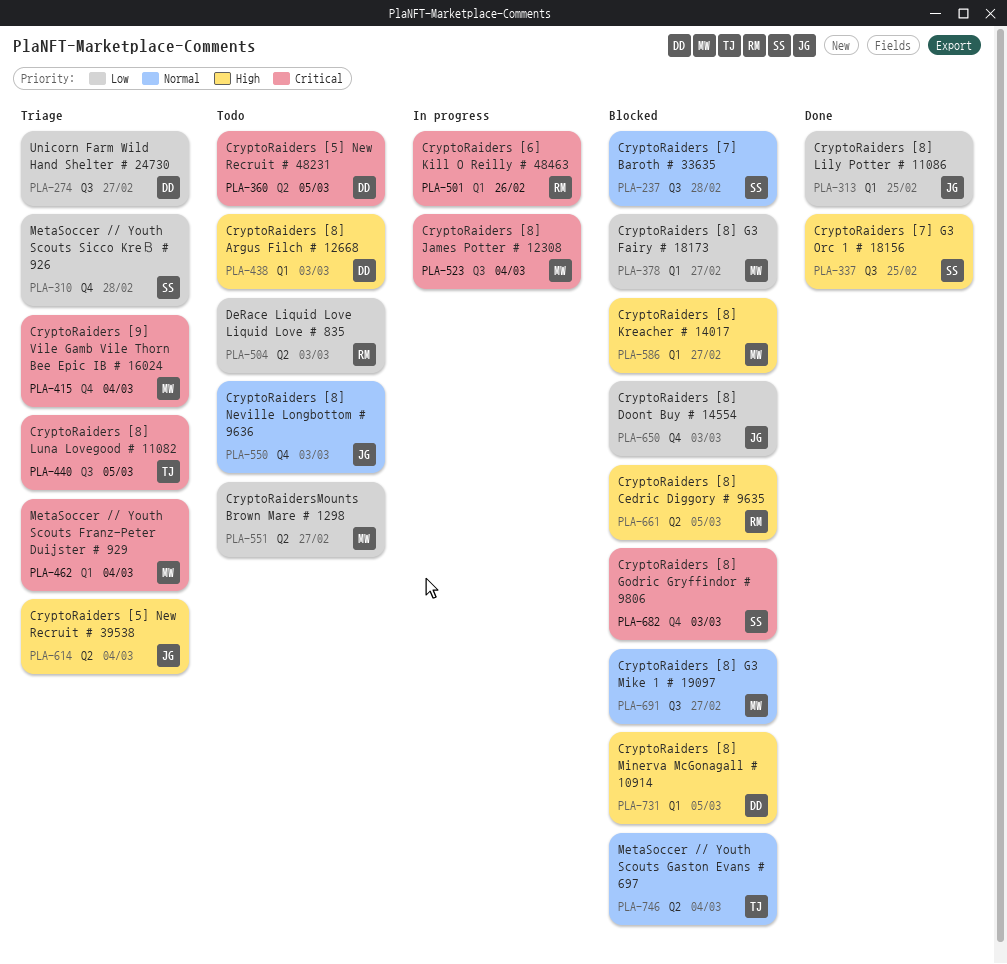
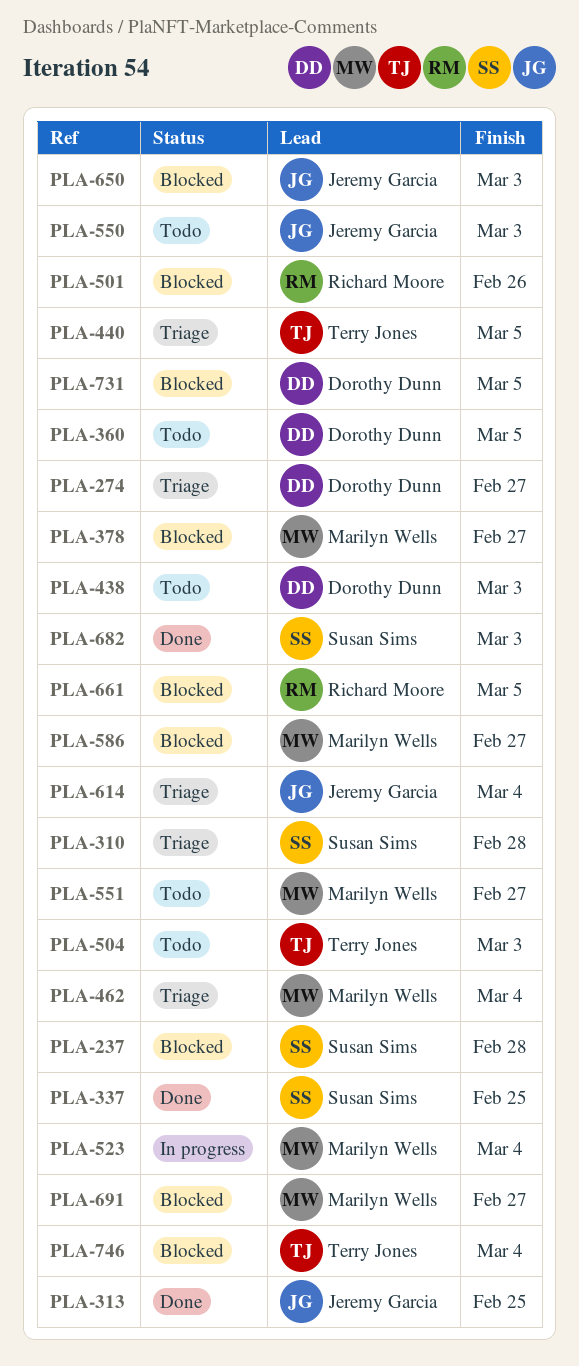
PLA-415: present -> none
PLA-501, status: In progress -> Blocked
PLA-504, owner: Richard Moore -> Terry Jones
PLA-682, status: Blocked -> Done

